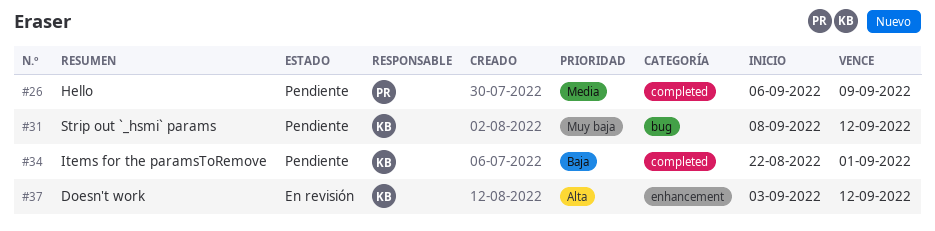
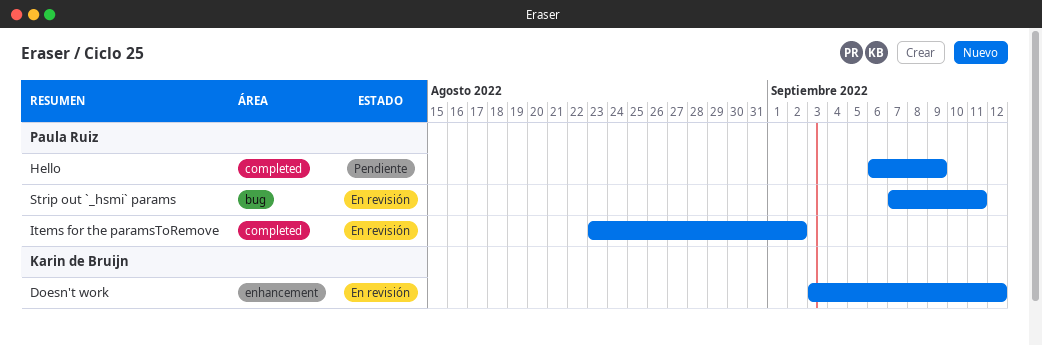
Items for the paramsToRemove, status: Pendiente -> En revisión
Items for the paramsToRemove, owner: Karin de Bruijn -> Paula Ruiz
Items for the paramsToRemove, start: Aug 22 -> Aug 23
Items for the paramsToRemove, due: Sep 1 -> Sep 2
Strip out `_hsmi` params, status: Pendiente -> En revisión
Strip out `_hsmi` params, owner: Karin de Bruijn -> Paula Ruiz
Strip out `_hsmi` params, start: Sep 8 -> Sep 7
Strip out `_hsmi` params, due: Sep 12 -> Sep 11

